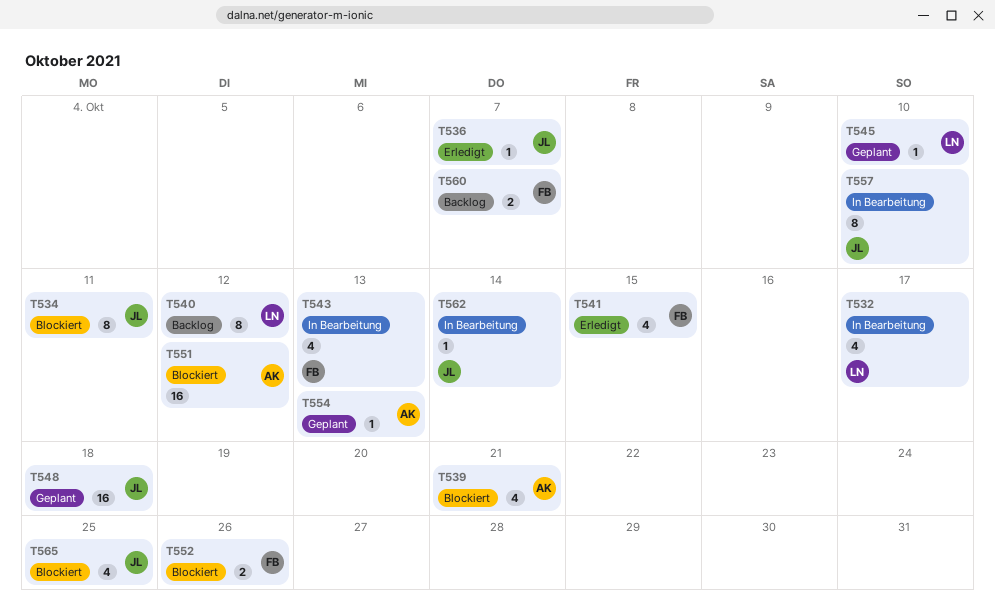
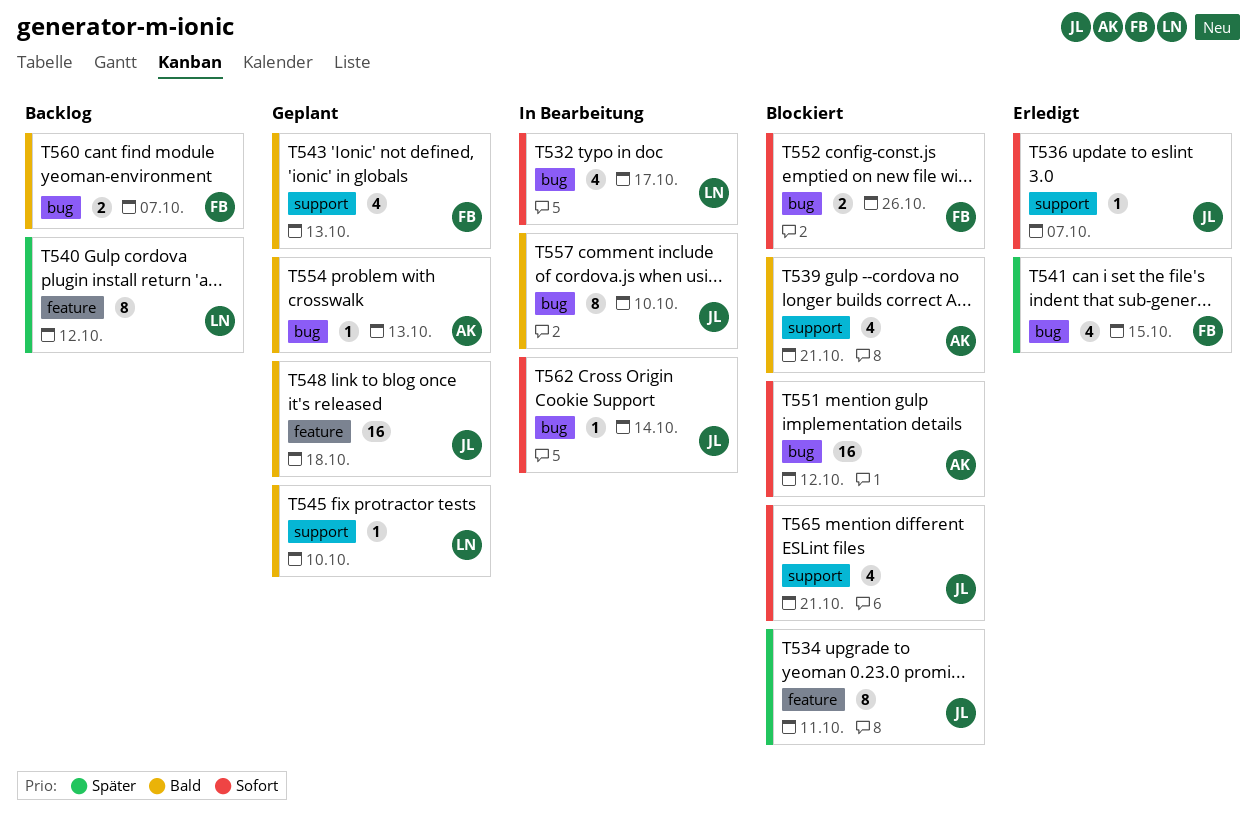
T543, status: In Bearbeitung -> Geplant
T565, due: Oct 25 -> Oct 21

